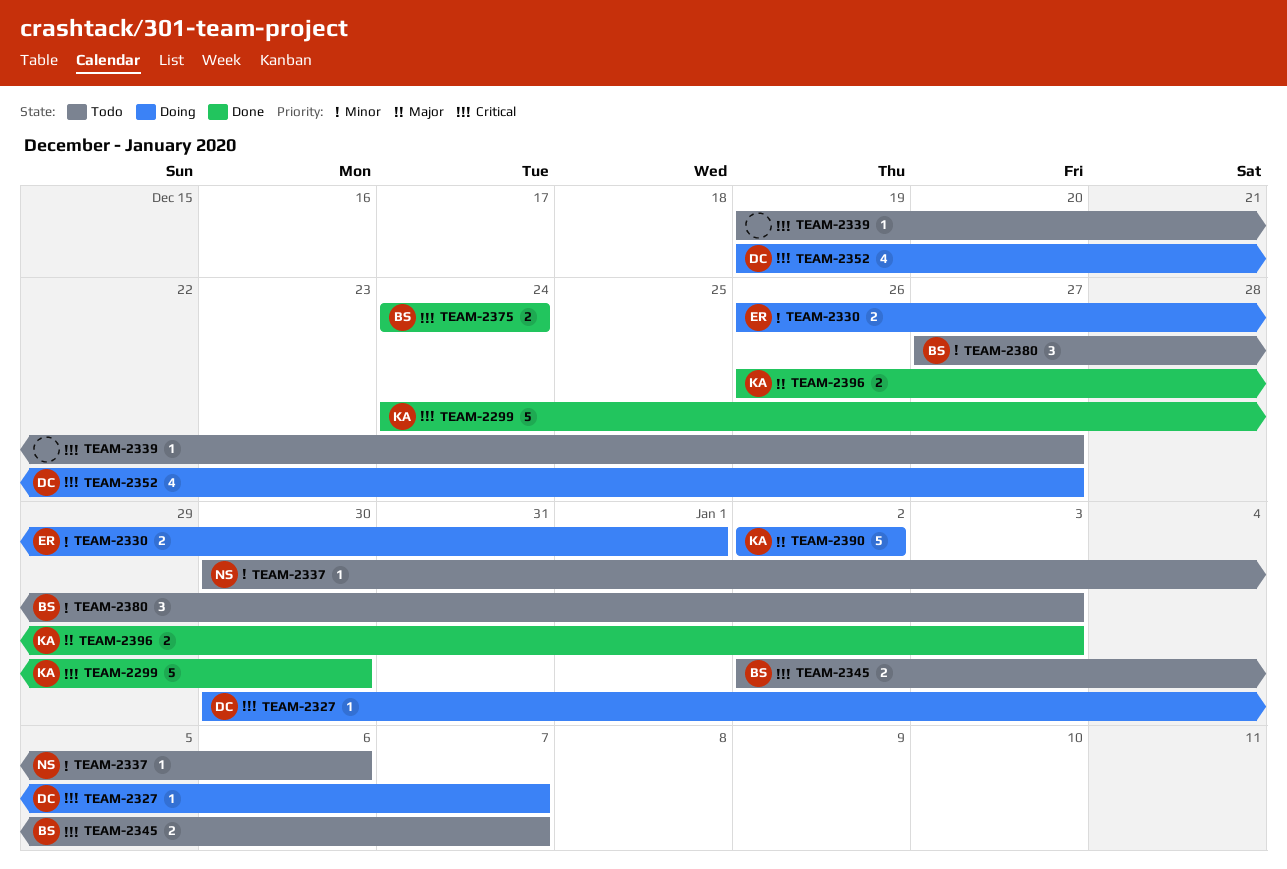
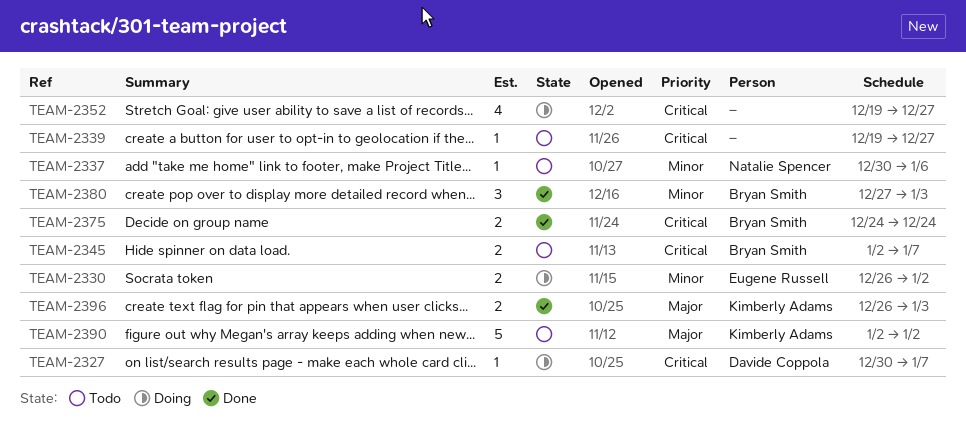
TEAM-2299: present -> none
TEAM-2330, due: Jan 1 -> Jan 2
TEAM-2352, owner: Davide Coppola -> none
TEAM-2380, status: Todo -> Done
TEAM-2390, status: Doing -> Todo

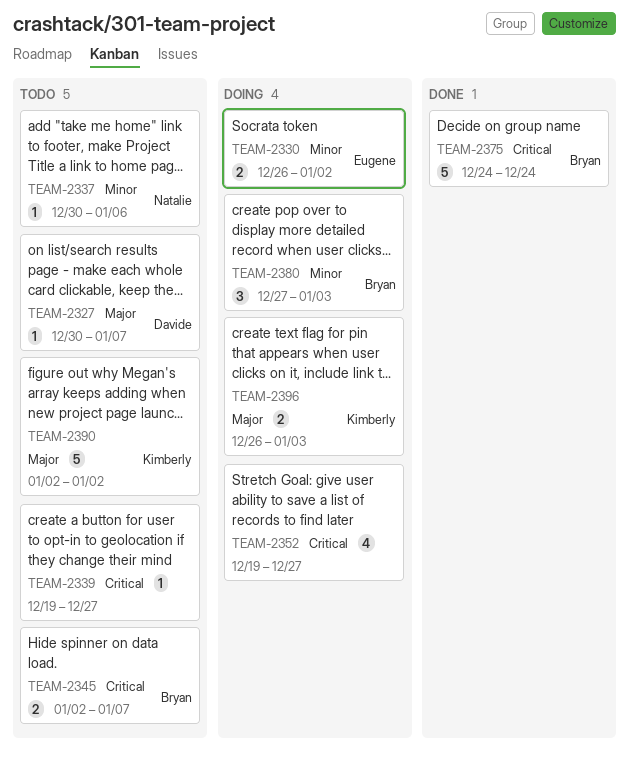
TEAM-2327, status: Doing -> Todo
TEAM-2327, priority: Critical -> Major
TEAM-2375, estimate: 2 -> 5
TEAM-2380, status: Done -> Doing
TEAM-2396, status: Done -> Doing

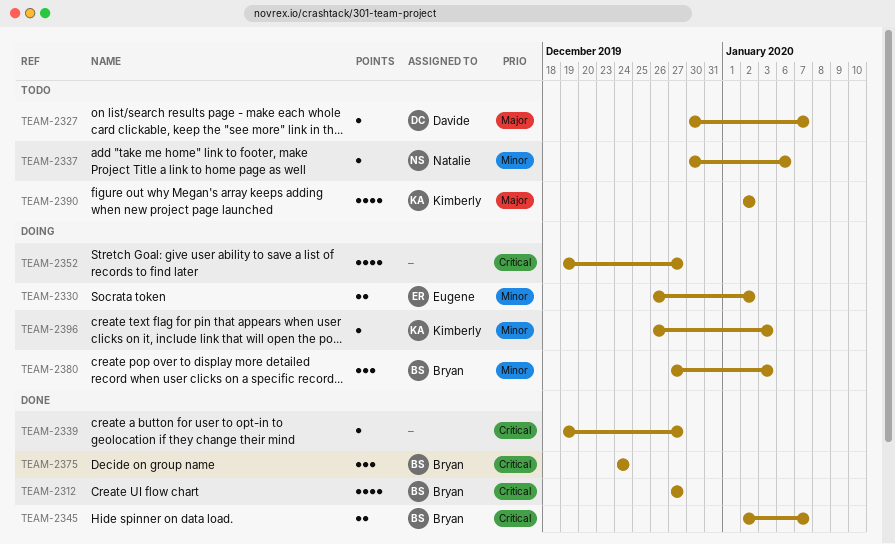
TEAM-2312: none -> present
TEAM-2339, status: Todo -> Done
TEAM-2345, status: Todo -> Done
TEAM-2375, estimate: 5 -> 3
TEAM-2390, estimate: 5 -> 4
TEAM-2396, priority: Major -> Minor
TEAM-2396, estimate: 2 -> 1

